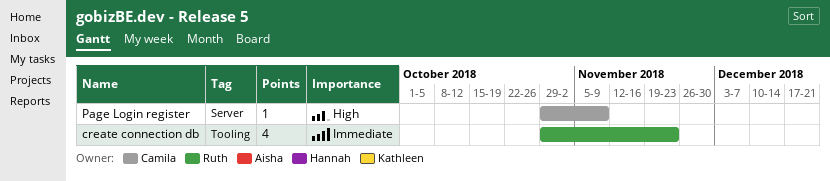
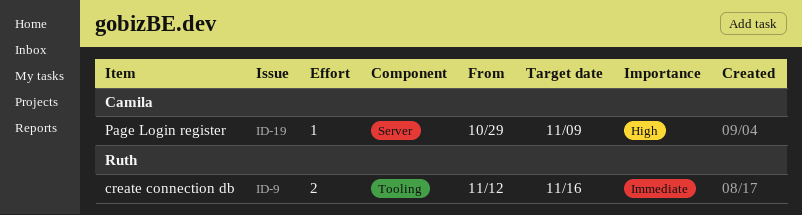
create connection db, estimate: 4 -> 2
create connection db, start: Oct 29 -> Nov 12
create connection db, due: Nov 23 -> Nov 16

